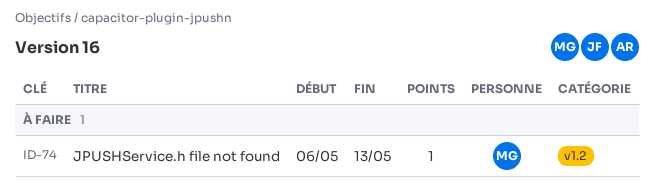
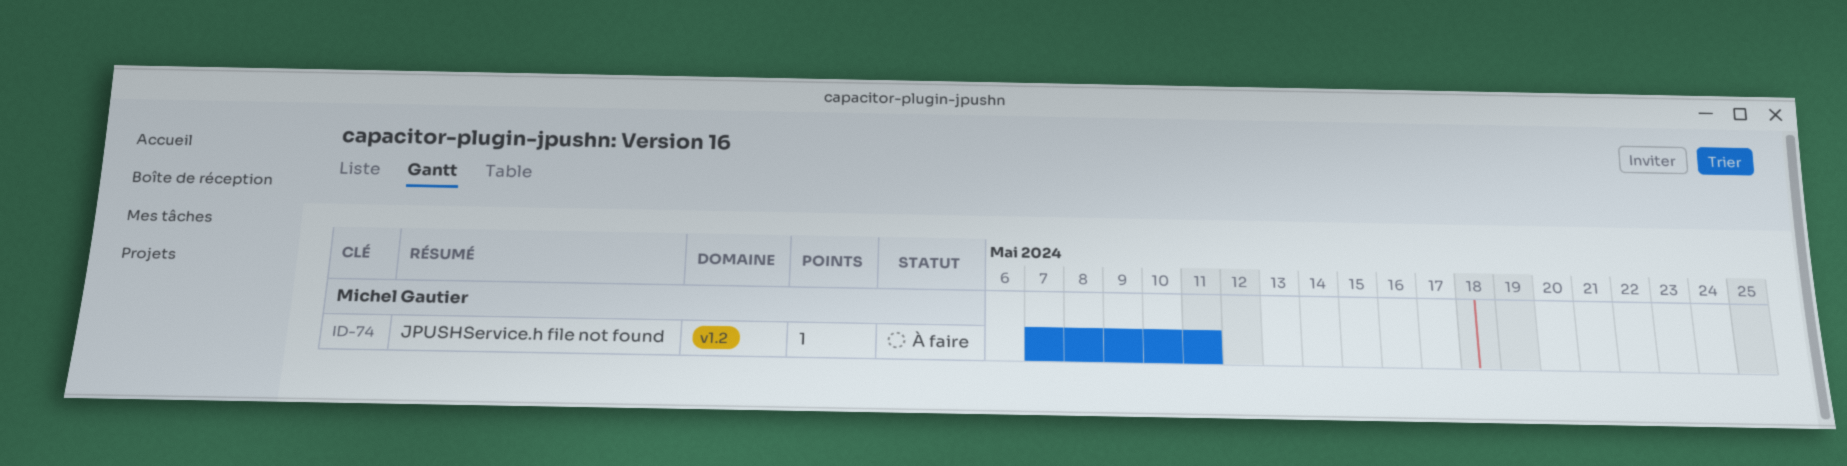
ID-74, start: May 6 -> May 7
ID-74, due: May 13 -> May 11

